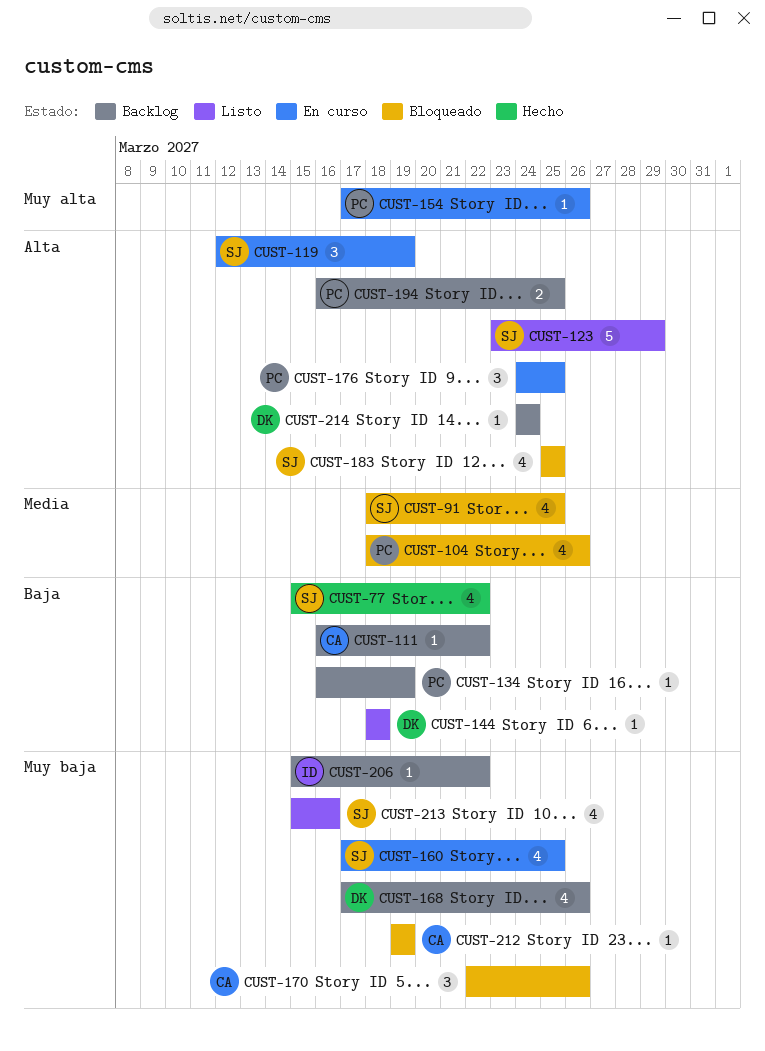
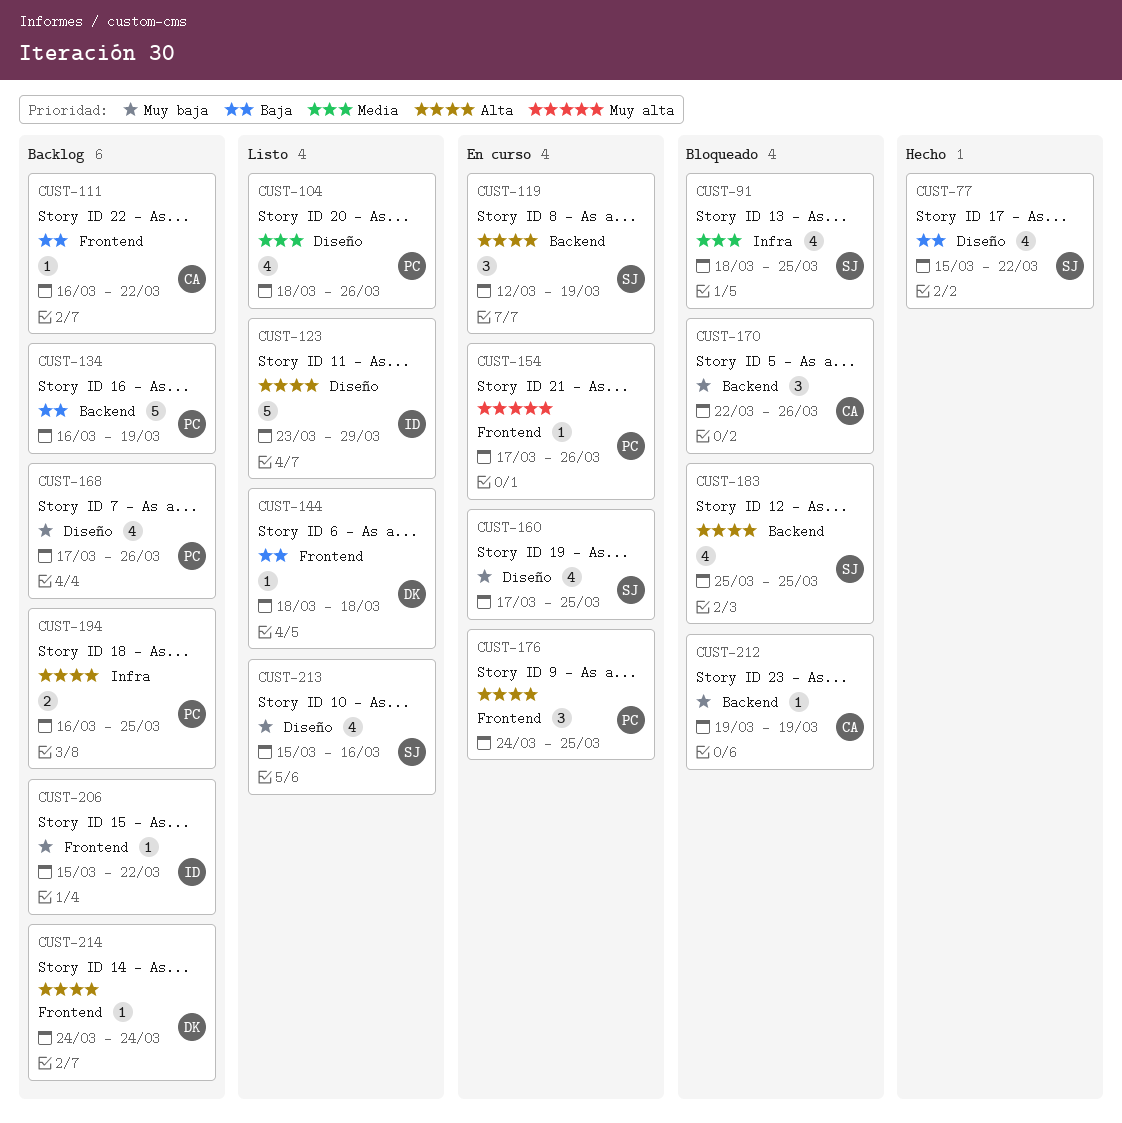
CUST-104, status: Bloqueado -> Listo
CUST-123, owner: SJ -> ID
CUST-134, estimate: 1 -> 5
CUST-168, owner: DK -> PC

